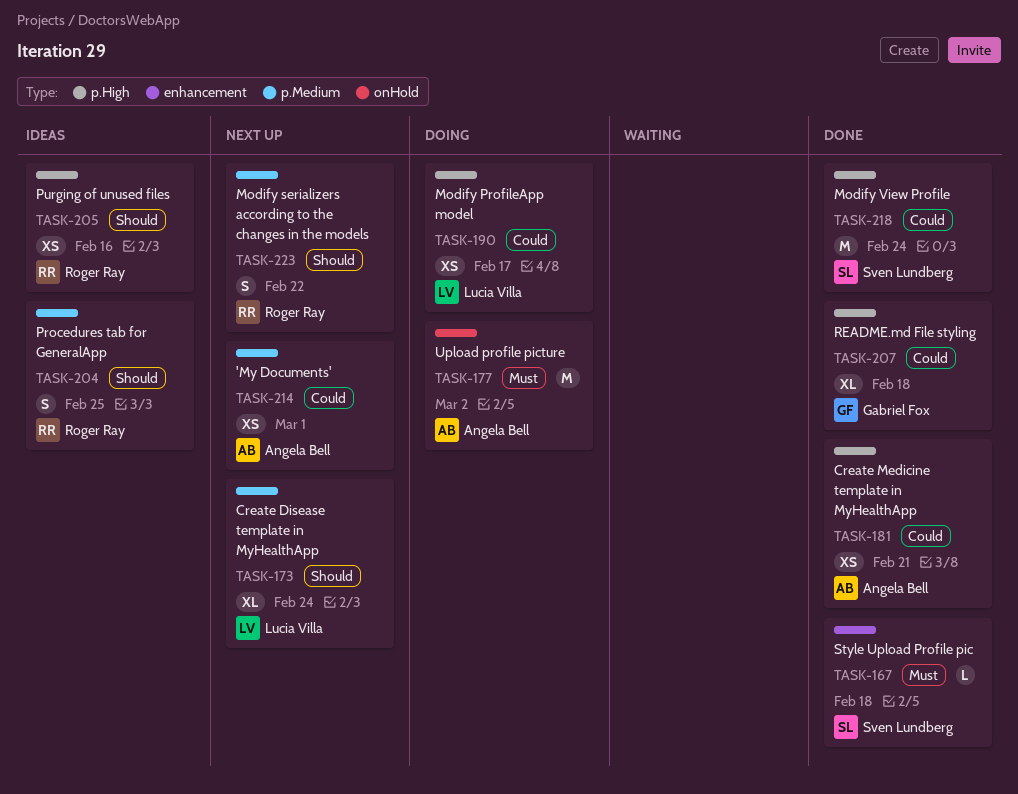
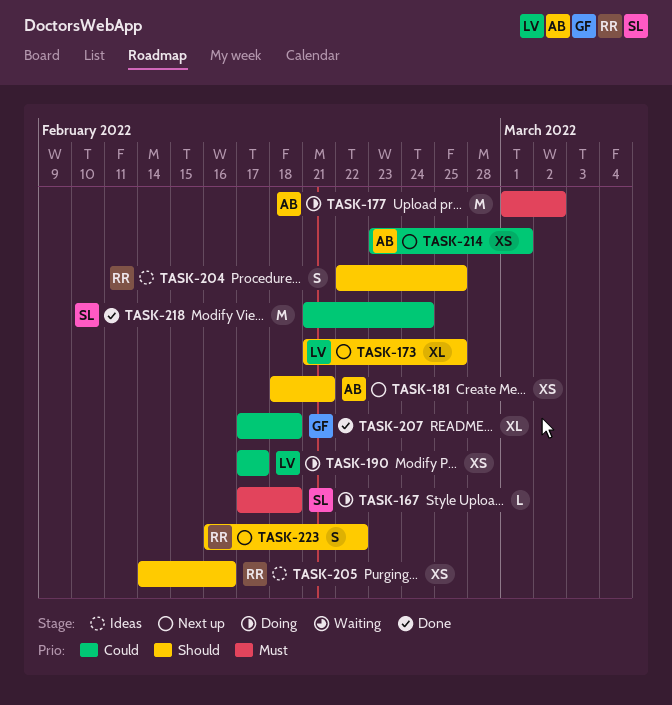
TASK-167, status: Done -> Doing
TASK-173, due: Feb 24 -> Feb 25
TASK-181, status: Done -> Next up
TASK-181, priority: Could -> Should

